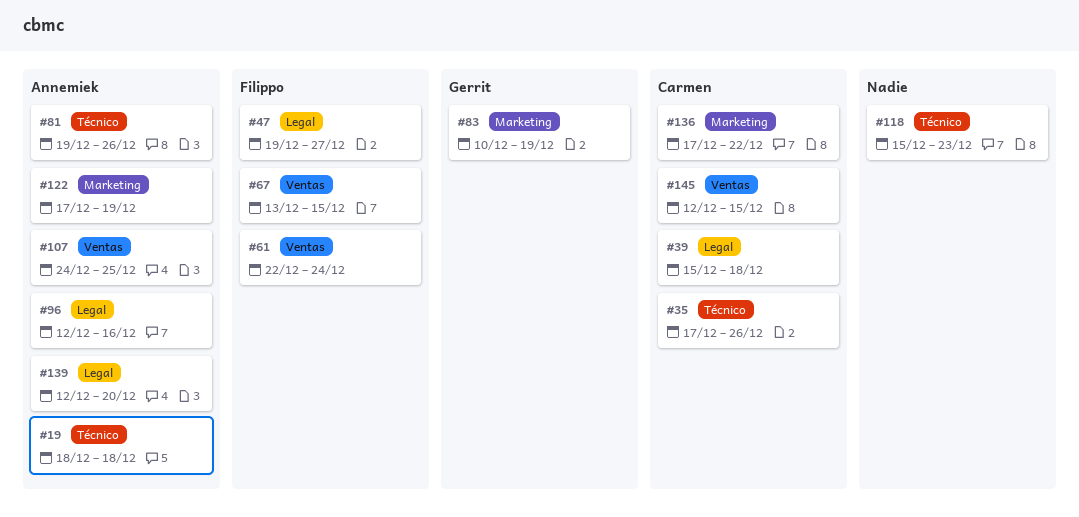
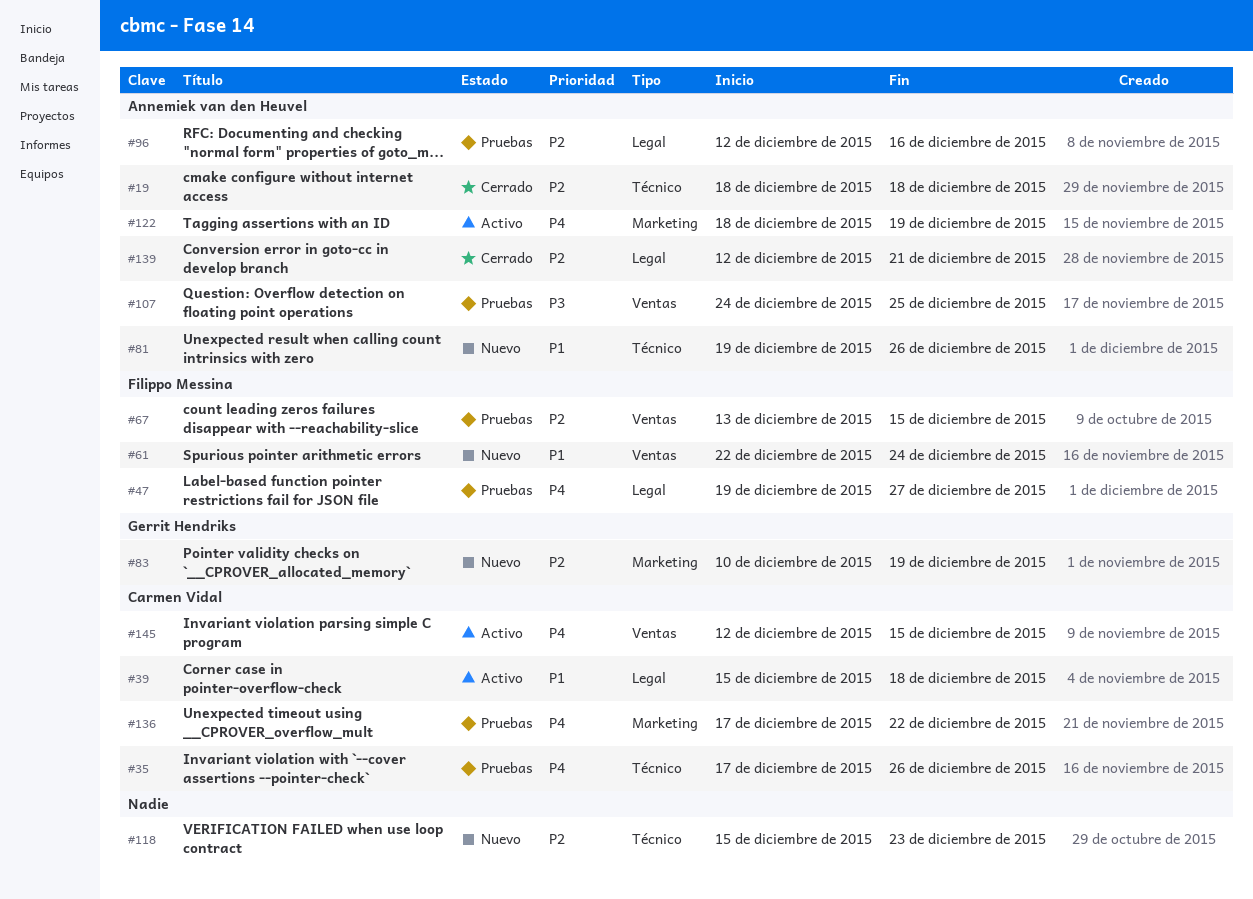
#122, start: Dec 17 -> Dec 18
#139, due: Dec 20 -> Dec 21

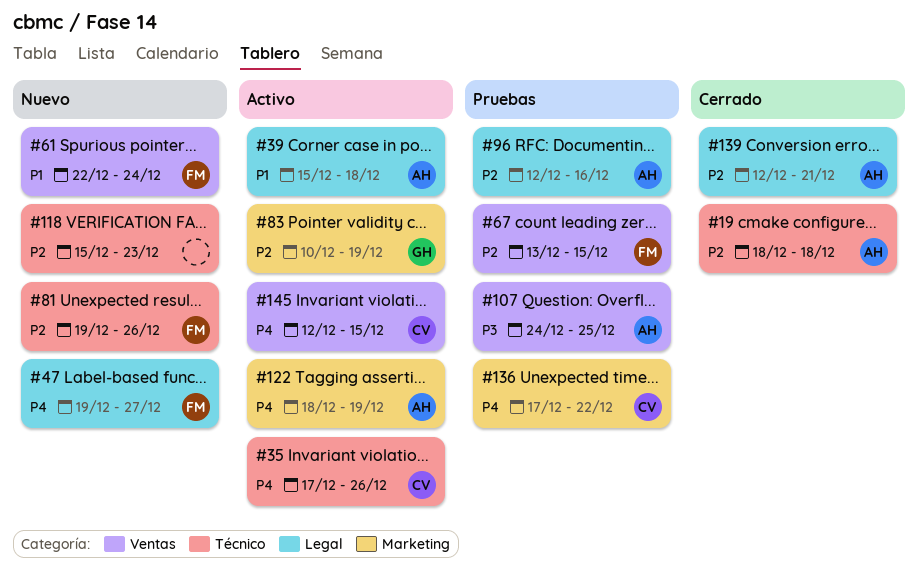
#35, status: Pruebas -> Activo
#39, owner: Carmen Vidal -> Annemiek van den Heuvel
#47, status: Pruebas -> Nuevo
#81, owner: Annemiek van den Heuvel -> Filippo Messina
#81, priority: P1 -> P2
#83, status: Nuevo -> Activo

